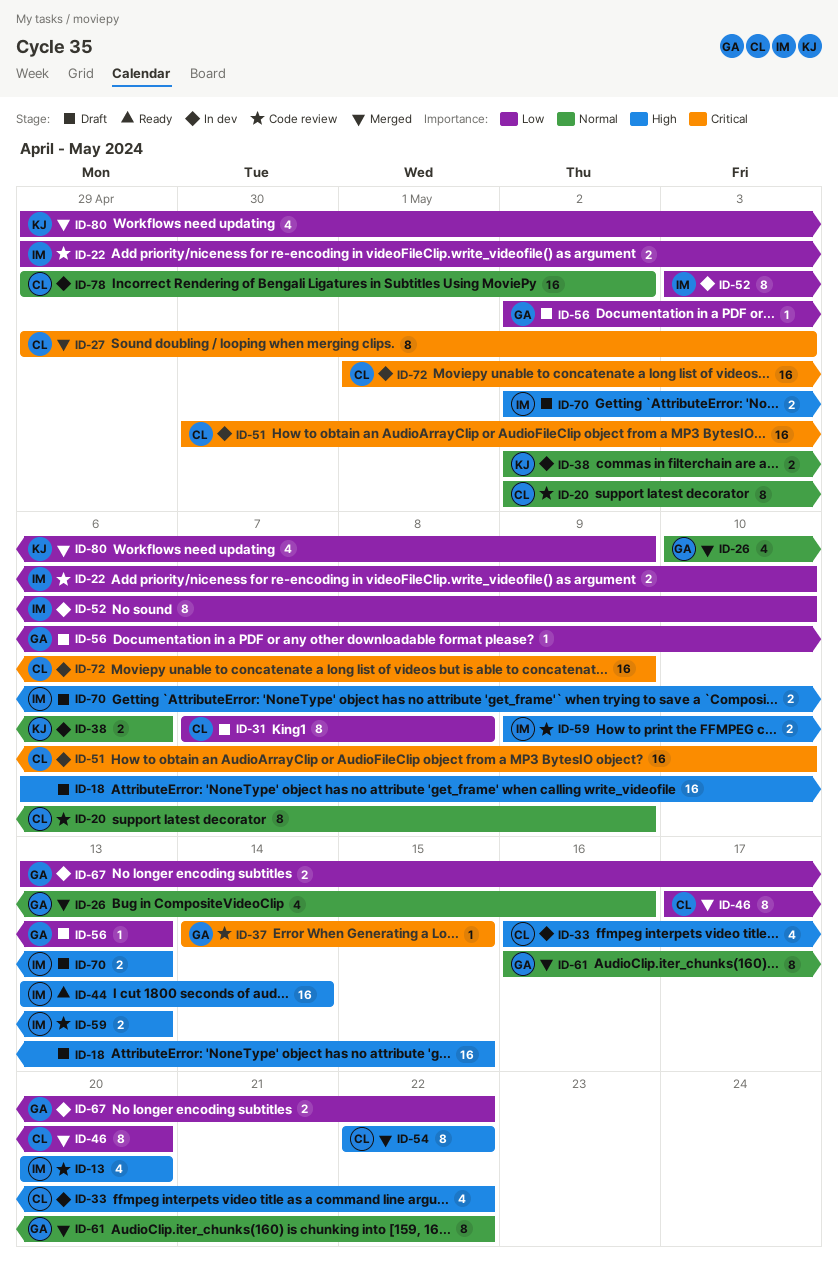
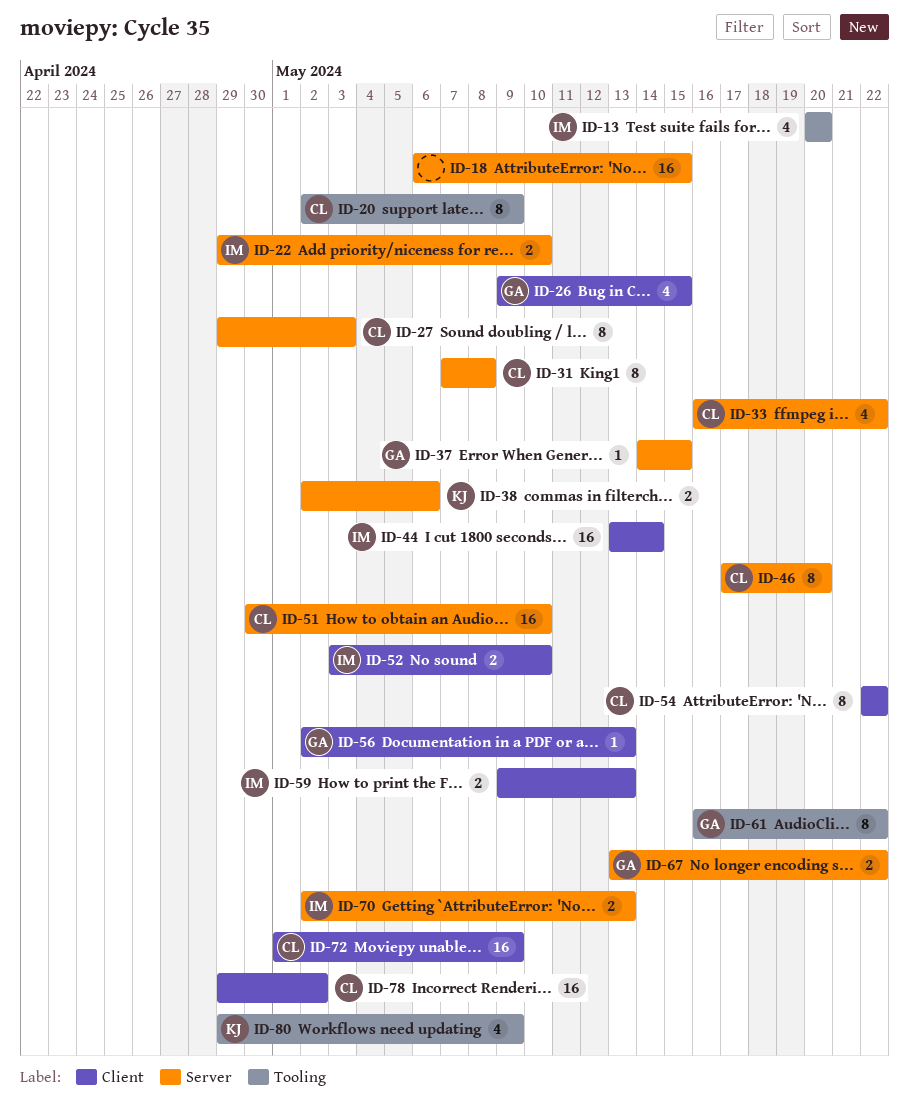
ID-26, start: May 10 -> May 9
ID-26, due: May 16 -> May 15
ID-52, estimate: 8 -> 2

